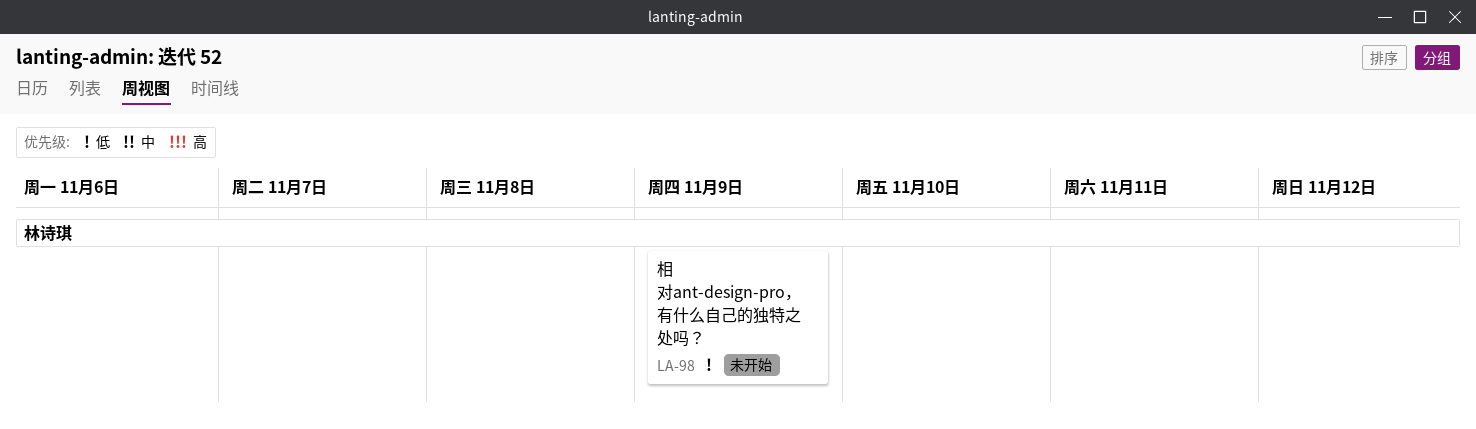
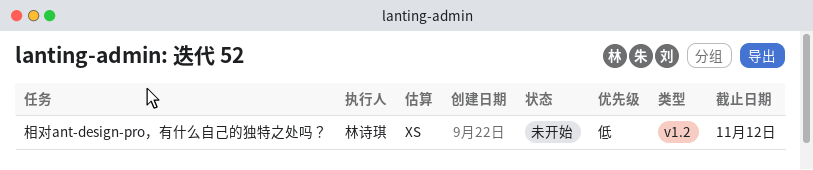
相对ant-design-pro，有什么自己的独特之处吗？, due: Nov 9 -> Nov 12

